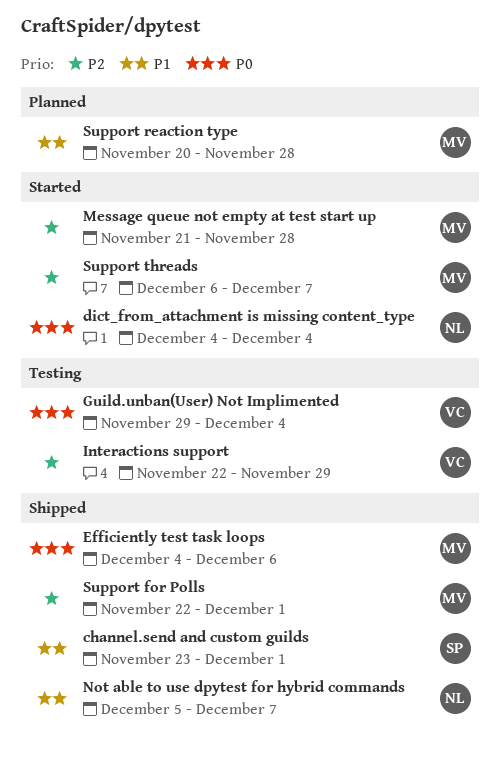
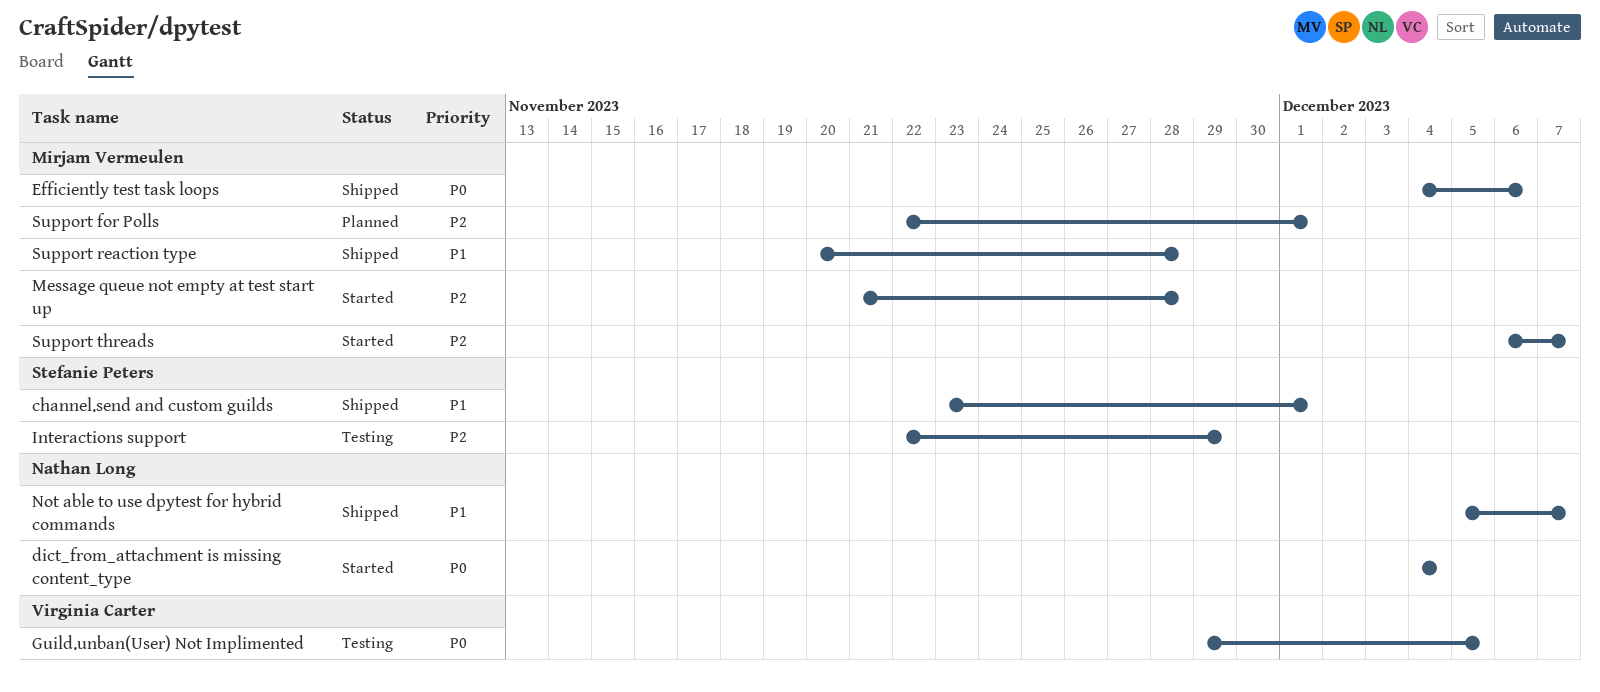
Guild.unban(User) Not Implimented, due: Dec 4 -> Dec 5
Interactions support, owner: Virginia Carter -> Stefanie Peters
Support for Polls, status: Shipped -> Planned
Support reaction type, status: Planned -> Shipped

